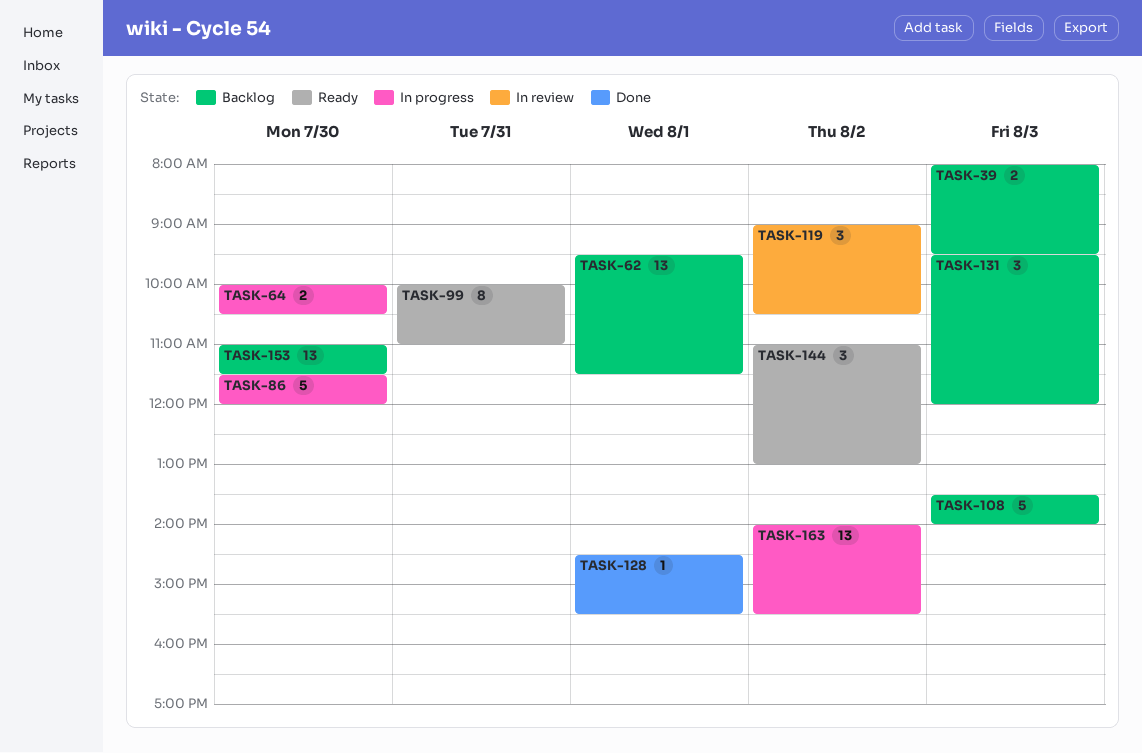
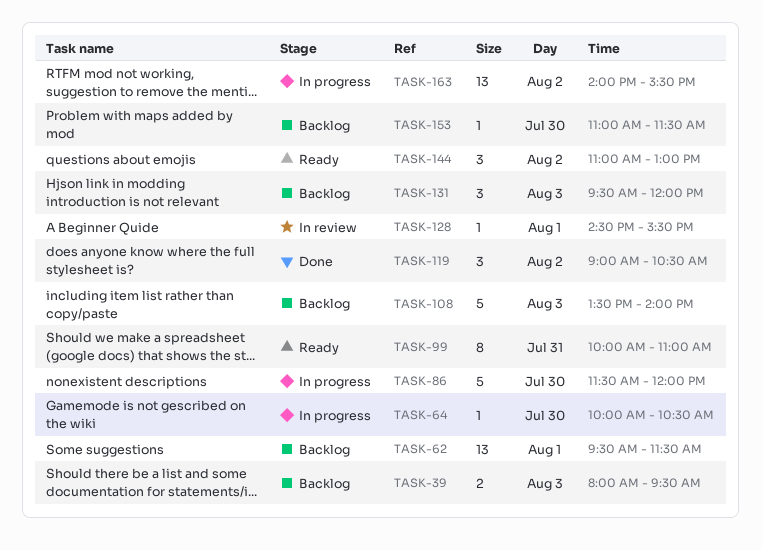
TASK-64, estimate: 2 -> 1
TASK-119, status: In review -> Done
TASK-128, status: Done -> In review
TASK-153, estimate: 13 -> 1

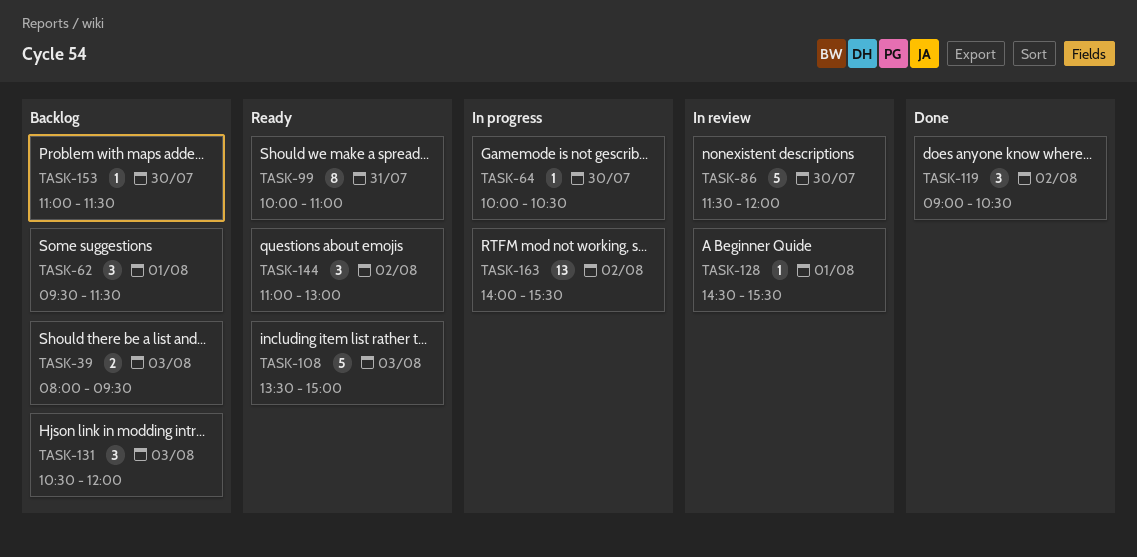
TASK-62, estimate: 13 -> 3
TASK-86, status: In progress -> In review
TASK-108, status: Backlog -> Ready
TASK-108, ends: 14:00 -> 15:00
TASK-131, begins: 09:30 -> 10:30

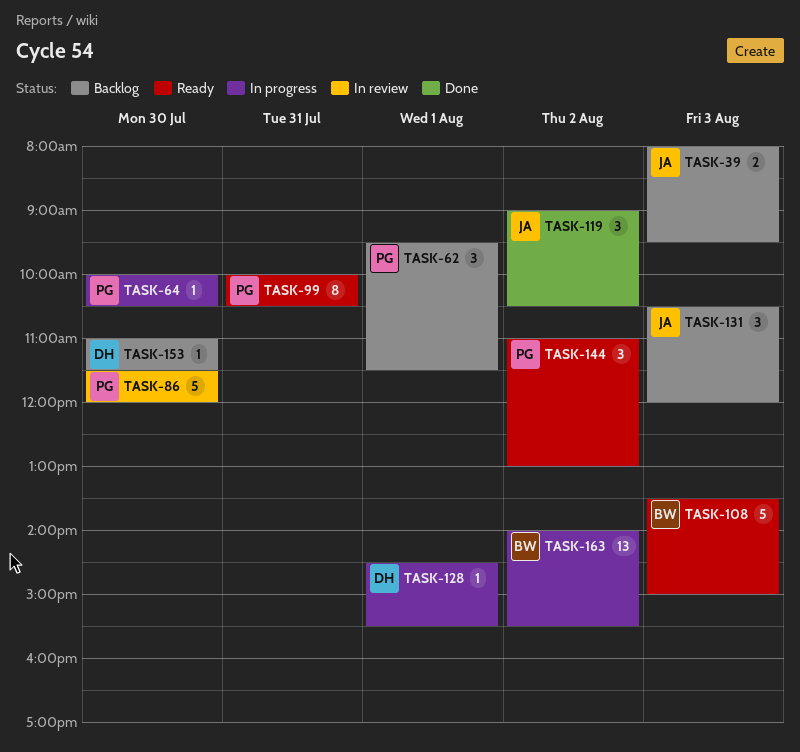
TASK-99, ends: 11:00 -> 10:30
TASK-128, status: In review -> In progress

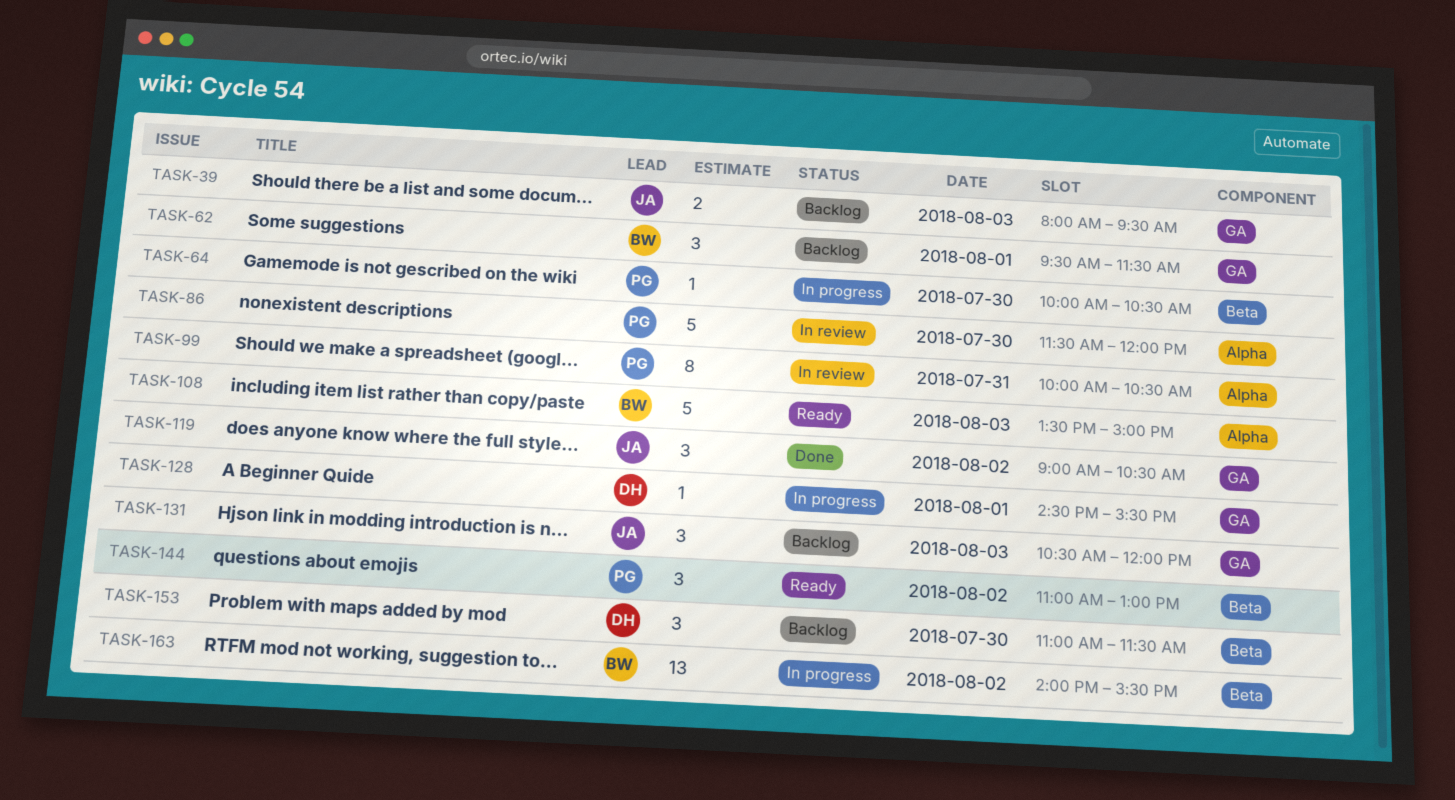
TASK-62, owner: PG -> BW
TASK-99, status: Ready -> In review
TASK-153, estimate: 1 -> 3

